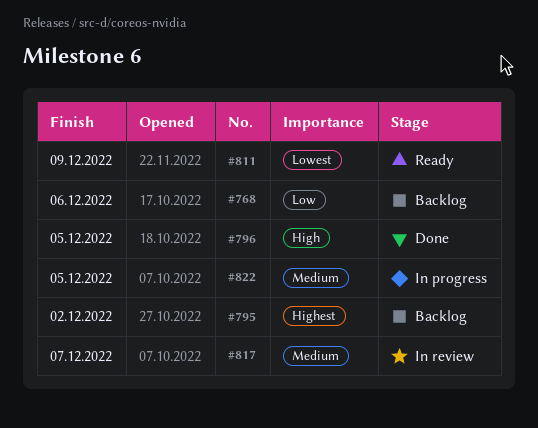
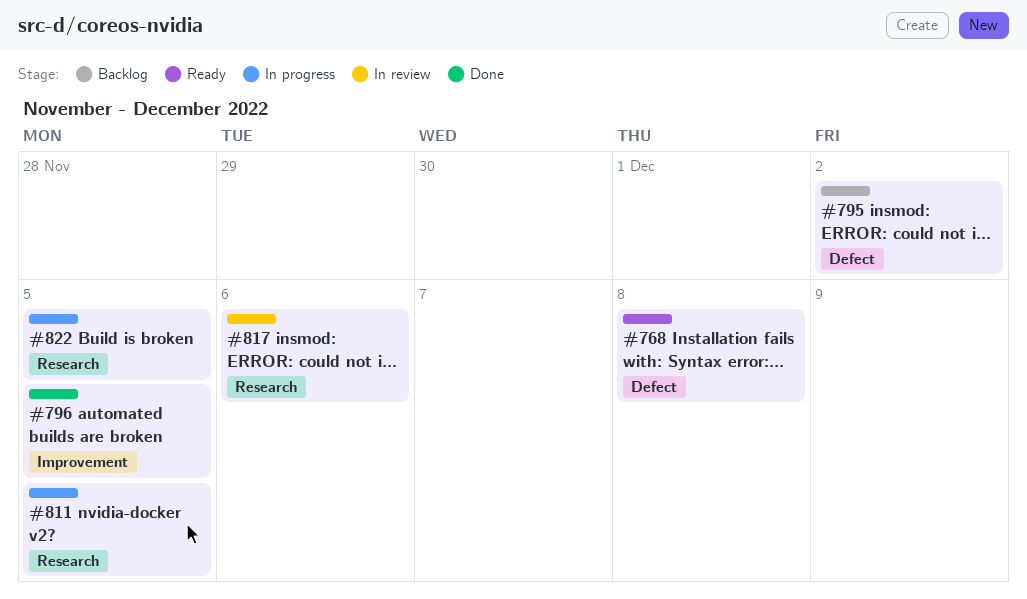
#768, status: Backlog -> Ready
#768, due: Dec 6 -> Dec 8
#811, status: Ready -> In progress
#811, due: Dec 9 -> Dec 5
#817, due: Dec 7 -> Dec 6

